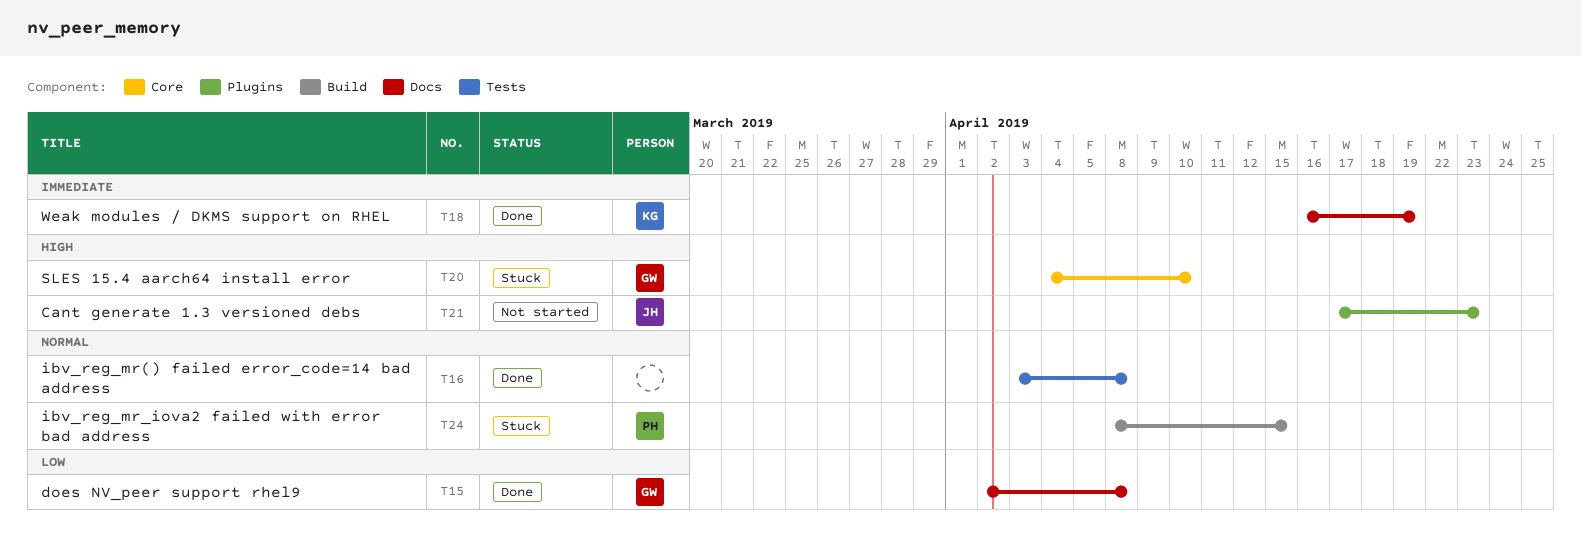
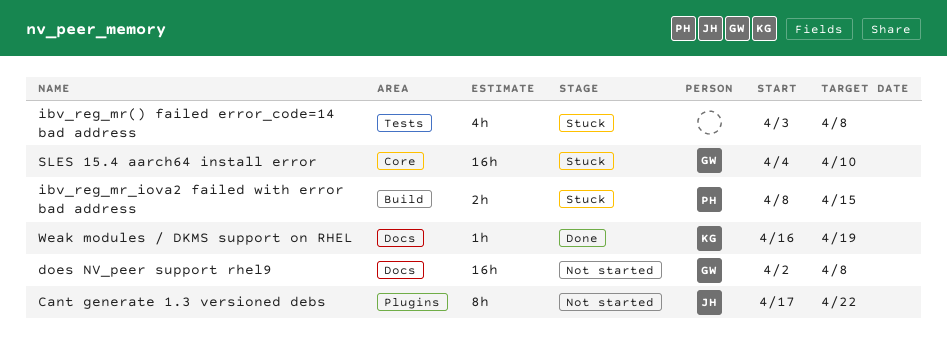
Cant generate 1.3 versioned debs, due: Apr 23 -> Apr 22
does NV_peer support rhel9, status: Done -> Not started
ibv_reg_mr() failed error_code=14 bad address, status: Done -> Stuck

